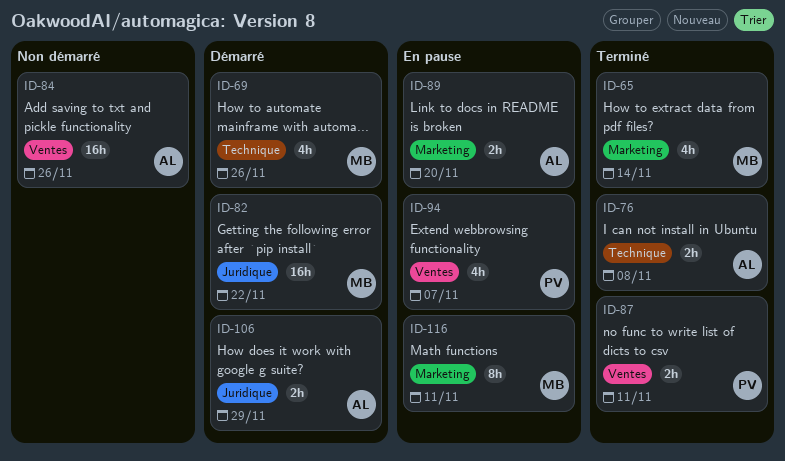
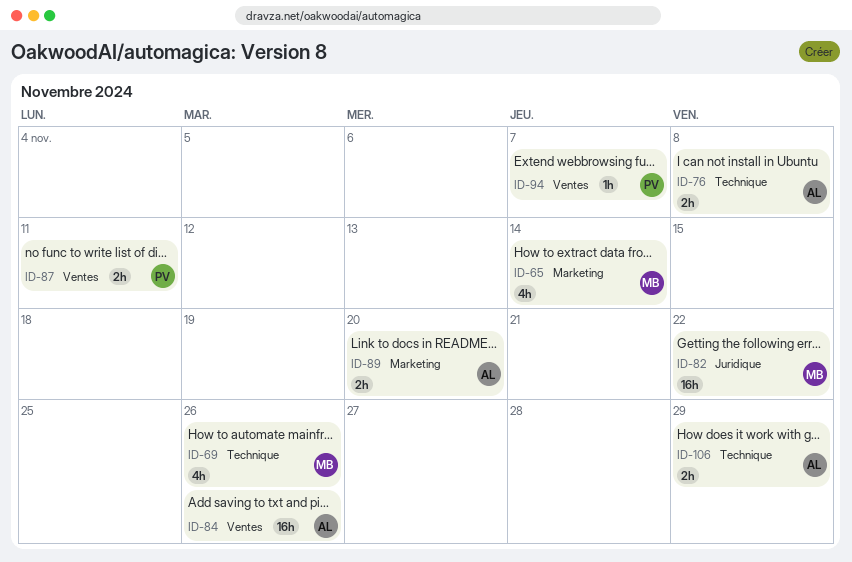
ID-94, estimate: 4h -> 1h
ID-106, label: Juridique -> Technique
ID-116: present -> none

